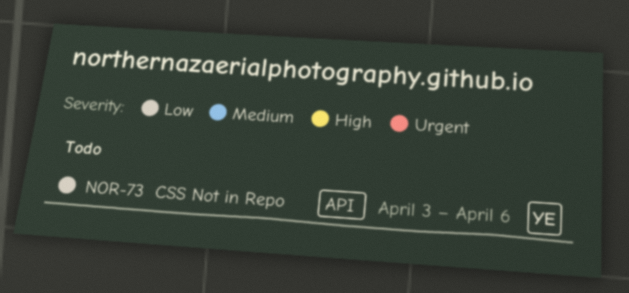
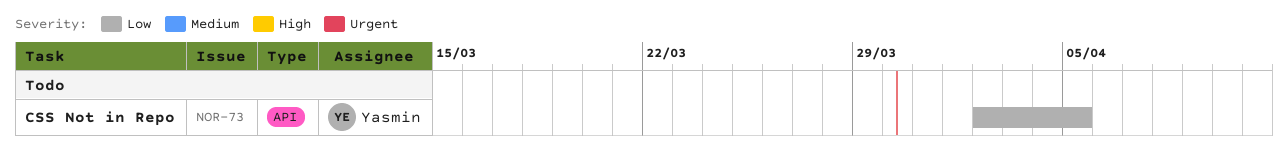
NOR-73, start: Apr 3 -> Apr 2
NOR-73, due: Apr 6 -> Apr 5

